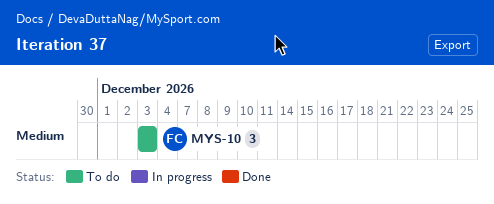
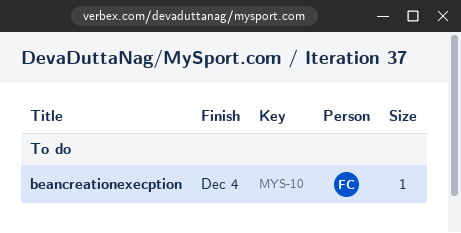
MYS-10, estimate: 3 -> 1
MYS-10, due: Dec 3 -> Dec 4

